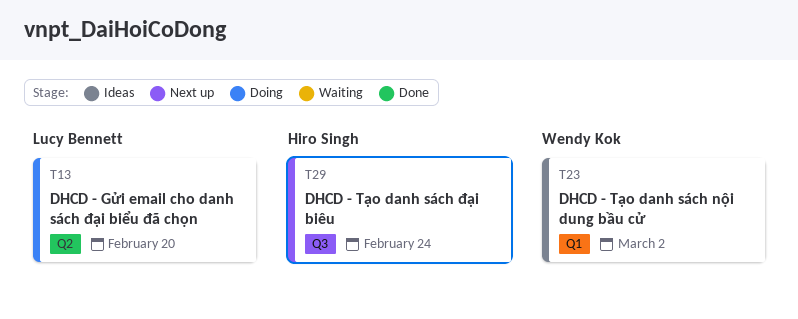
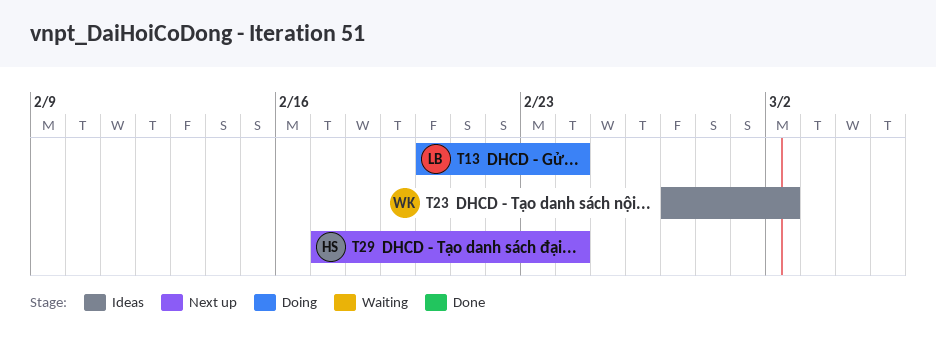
T13, due: Feb 20 -> Feb 24

